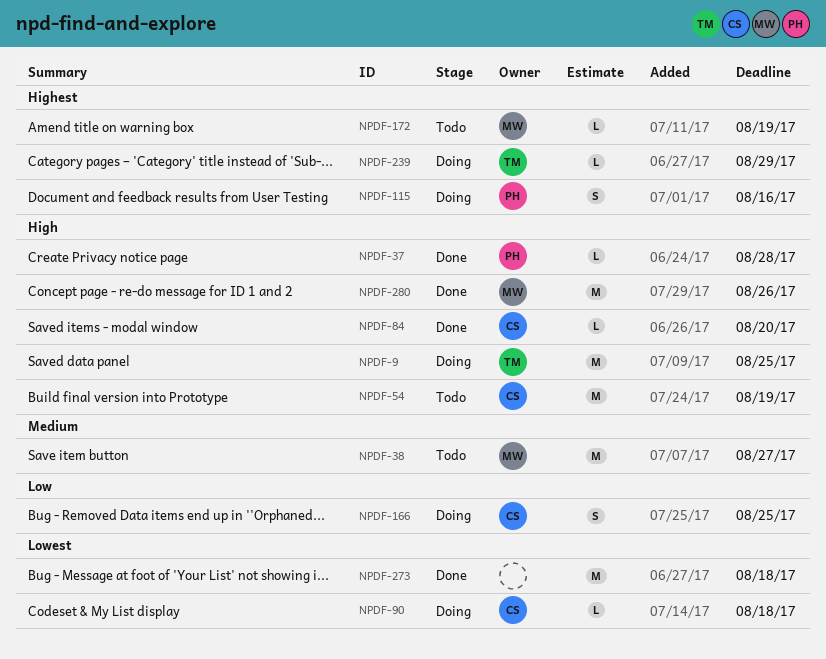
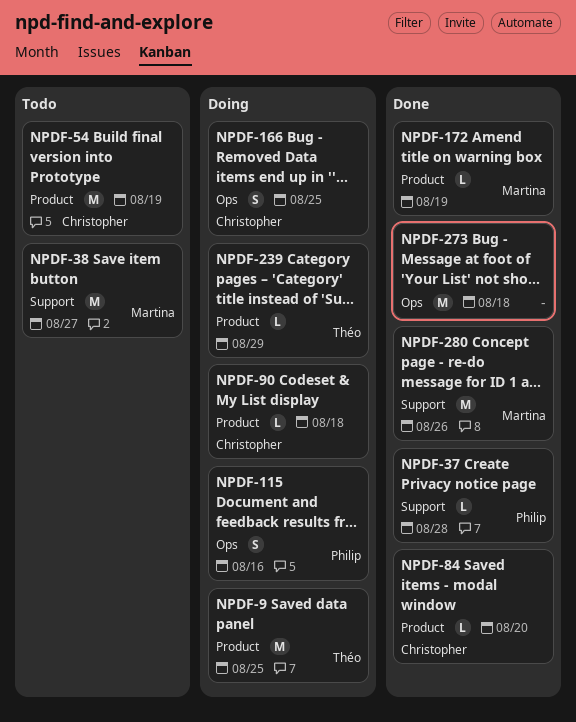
NPDF-172, status: Todo -> Done

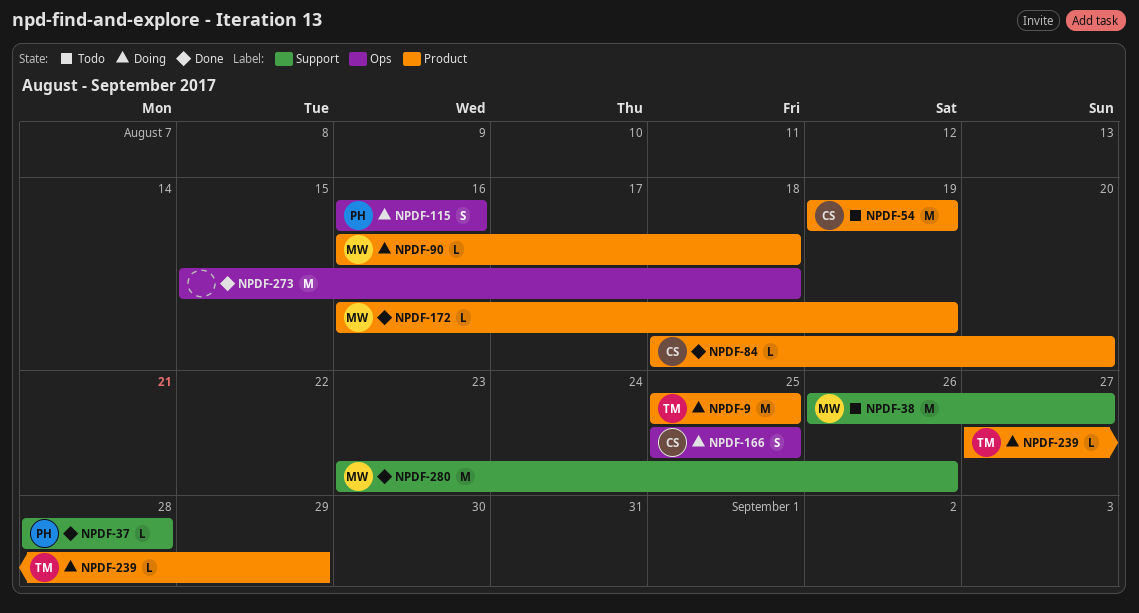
NPDF-90, owner: Christopher -> Martina

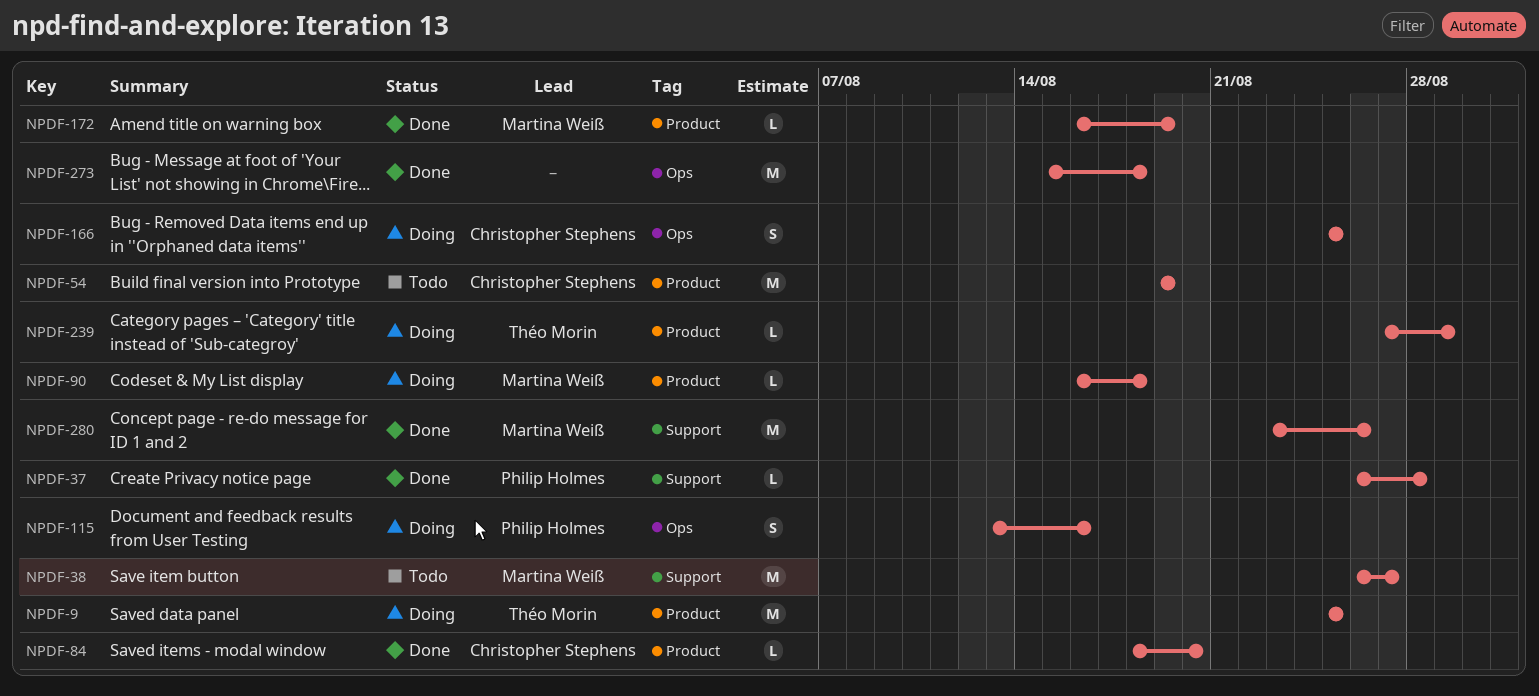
NPDF-37, start: Aug 28 -> Aug 26
NPDF-115, start: Aug 16 -> Aug 13

